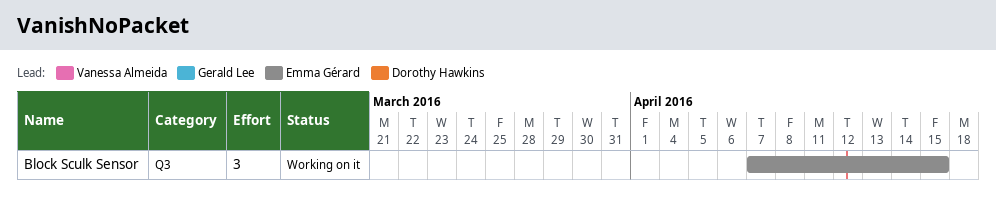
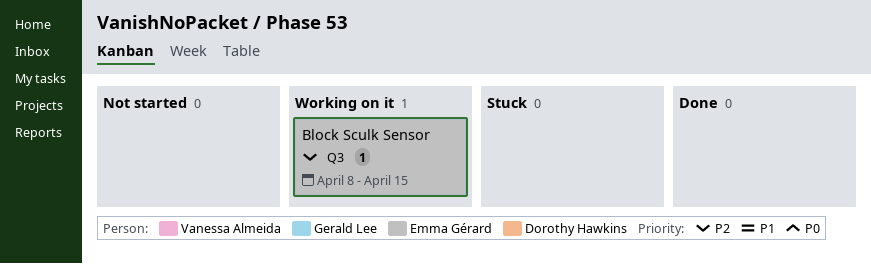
Block Sculk Sensor, estimate: 3 -> 1
Block Sculk Sensor, start: Apr 7 -> Apr 8

